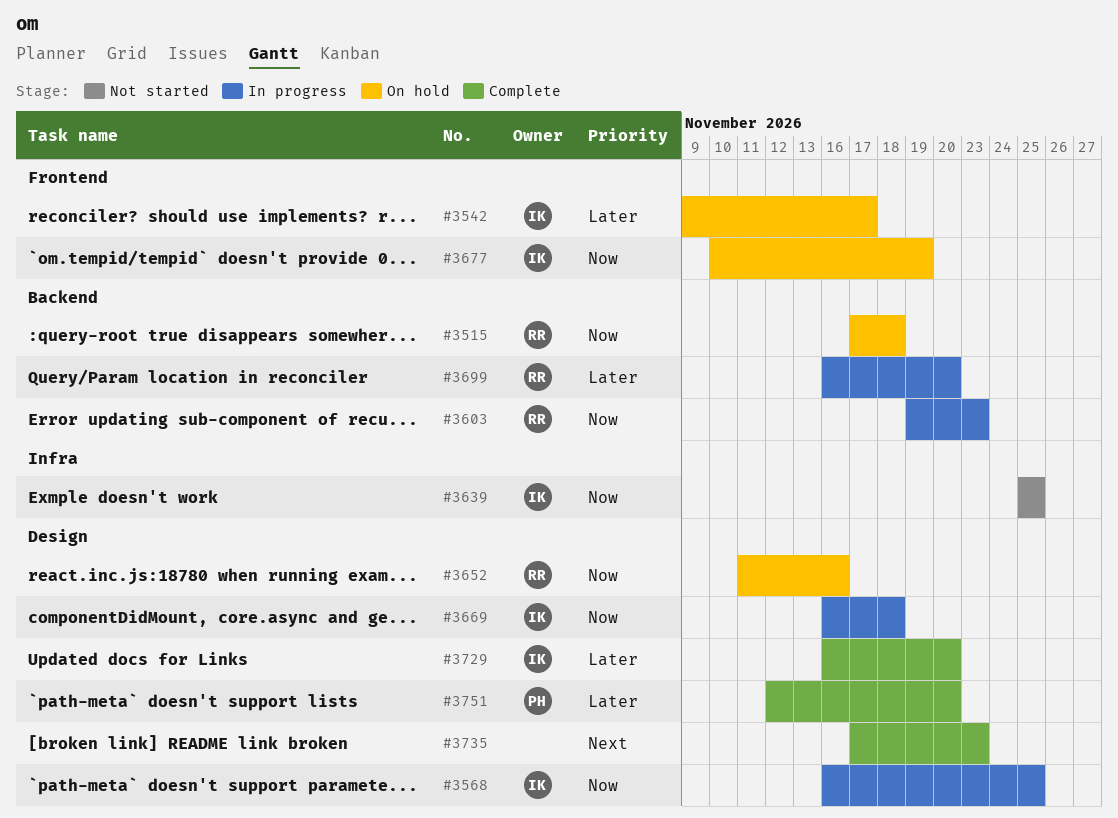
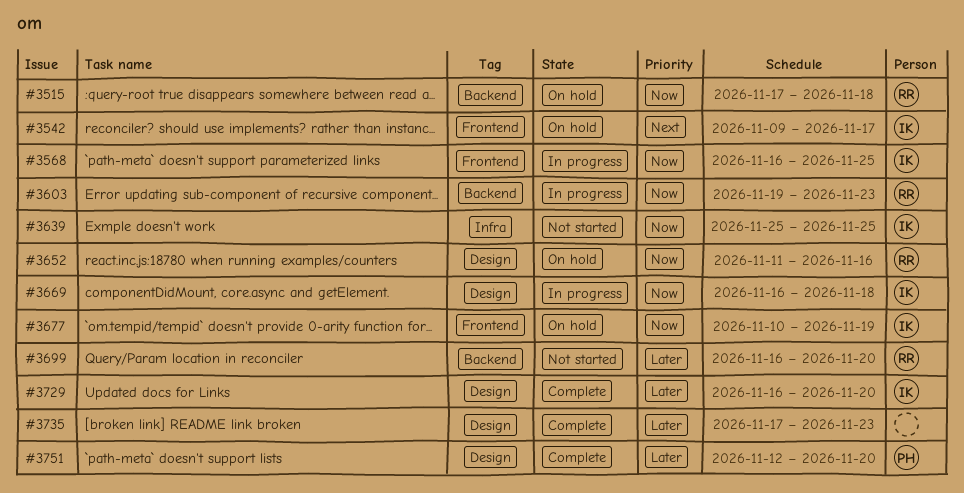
#3542, priority: Later -> Next
#3568, label: Design -> Frontend
#3699, status: In progress -> Not started
#3735, priority: Next -> Later

